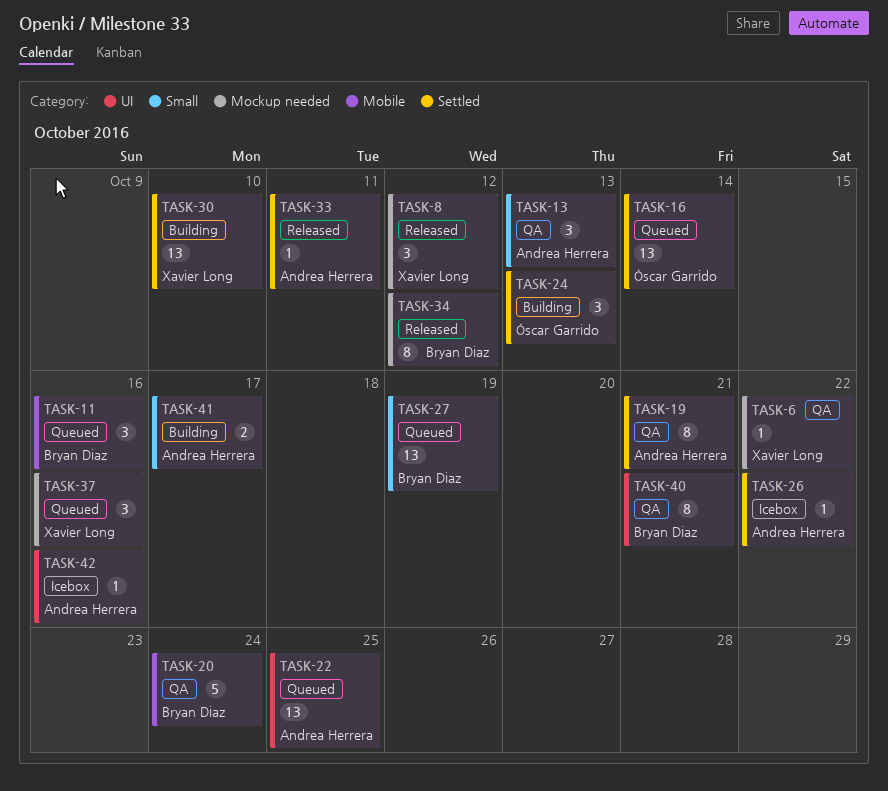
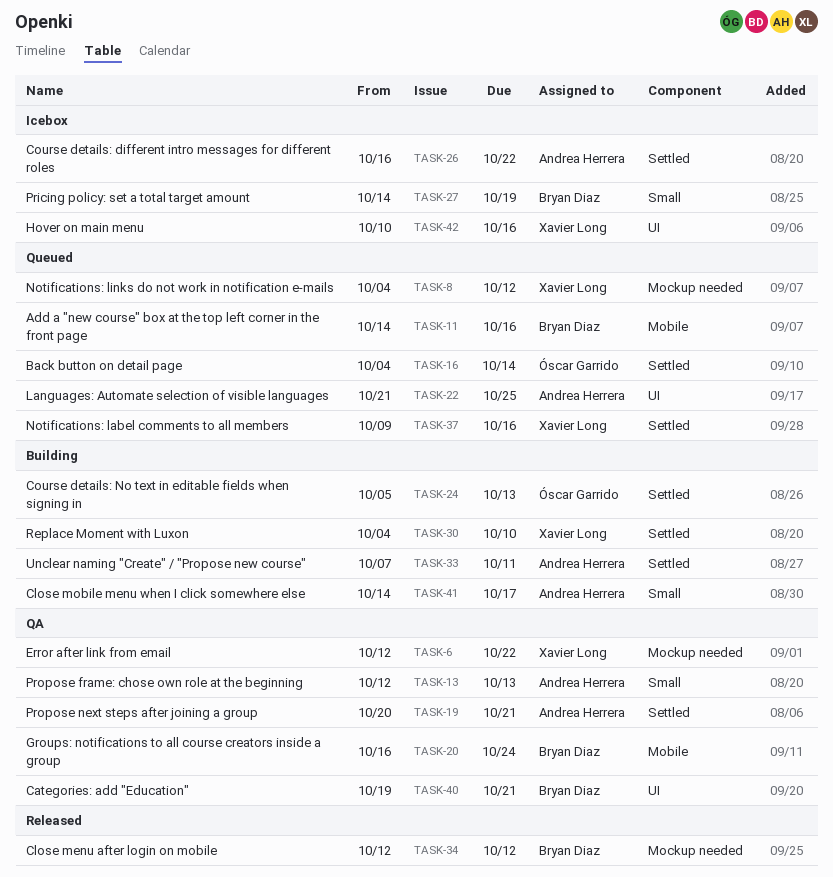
TASK-8, status: Released -> Queued
TASK-27, status: Queued -> Icebox
TASK-33, status: Released -> Building
TASK-37, label: Mockup needed -> Settled
TASK-42, owner: Andrea Herrera -> Xavier Long

